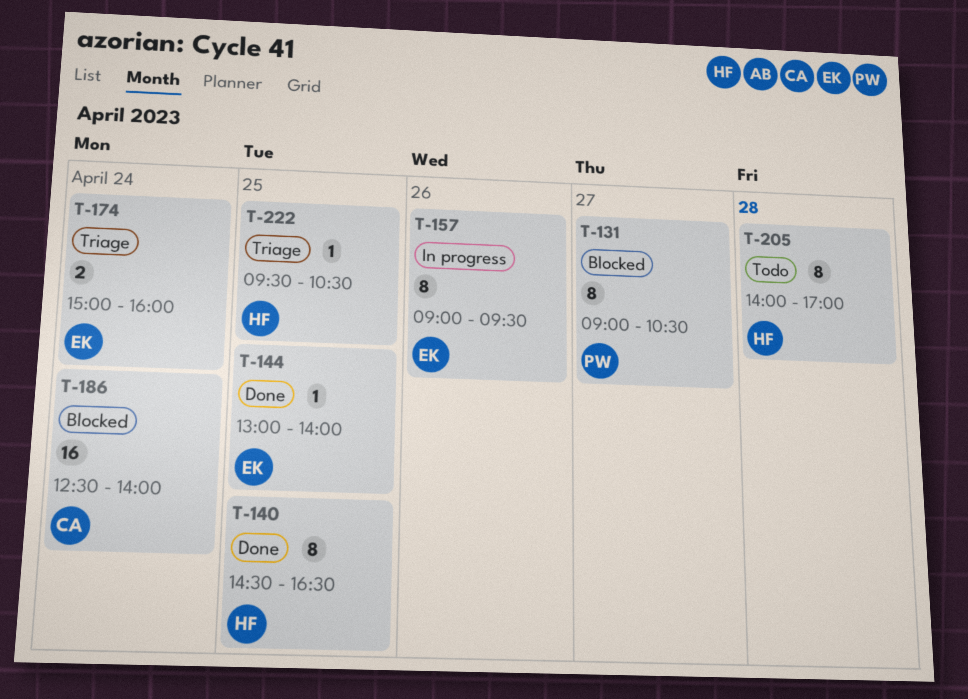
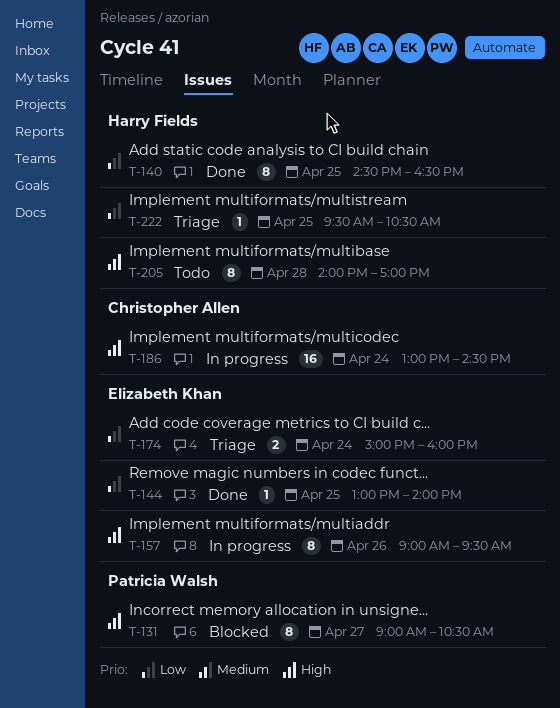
T-186, status: Blocked -> In progress
T-186, begins: 12:30 -> 13:00
T-186, ends: 14:00 -> 14:30

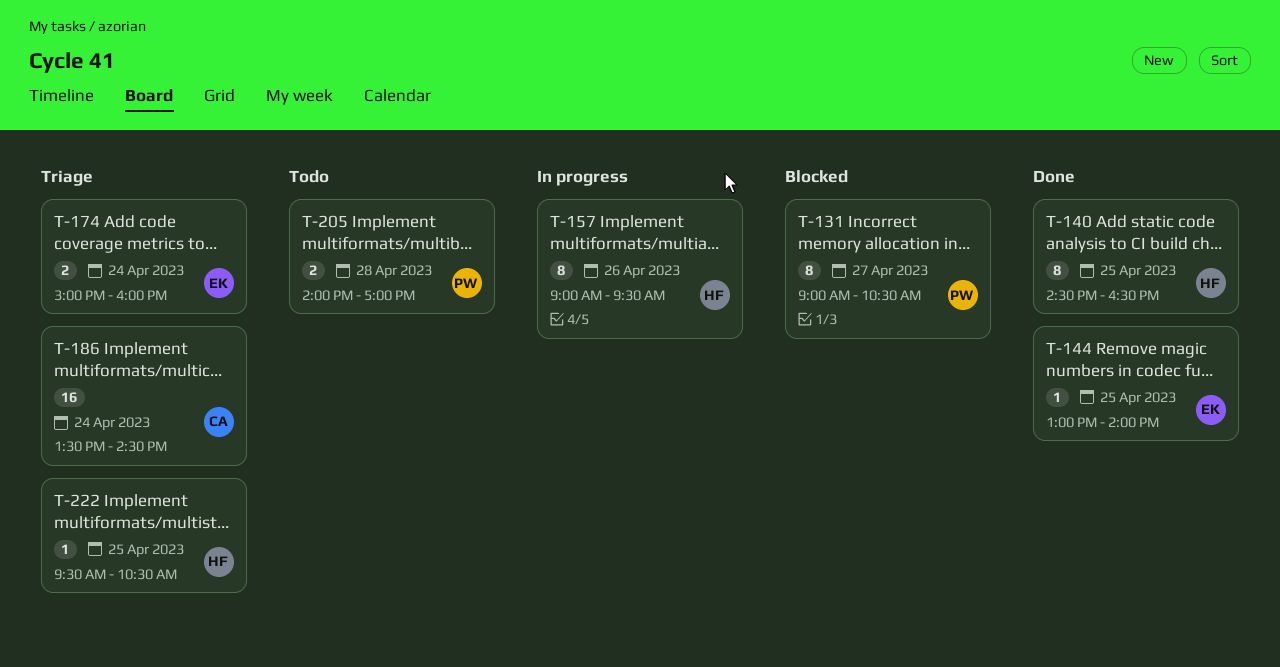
T-157, owner: Elizabeth Khan -> Harry Fields
T-186, status: In progress -> Triage
T-186, begins: 13:00 -> 13:30
T-205, owner: Harry Fields -> Patricia Walsh
T-205, estimate: 8 -> 2

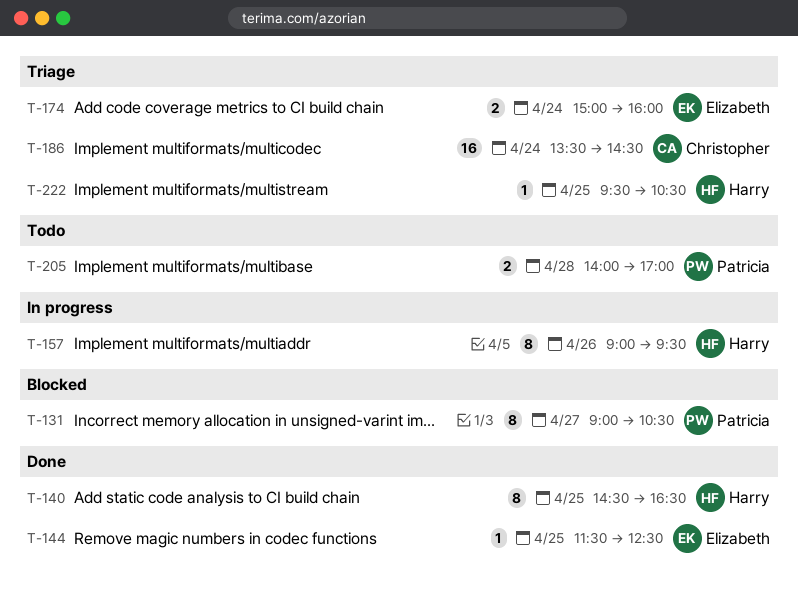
T-144, begins: 13:00 -> 11:30
T-144, ends: 14:00 -> 12:30

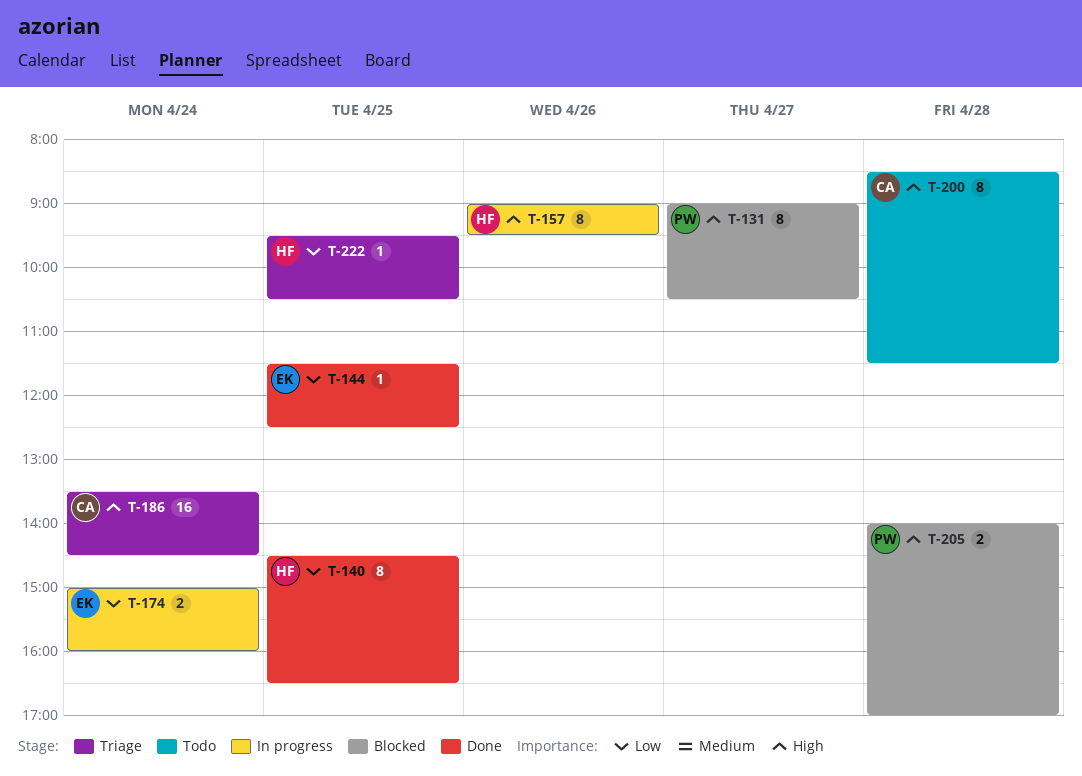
T-174, status: Triage -> In progress
T-200: none -> present
T-205, status: Todo -> Blocked

